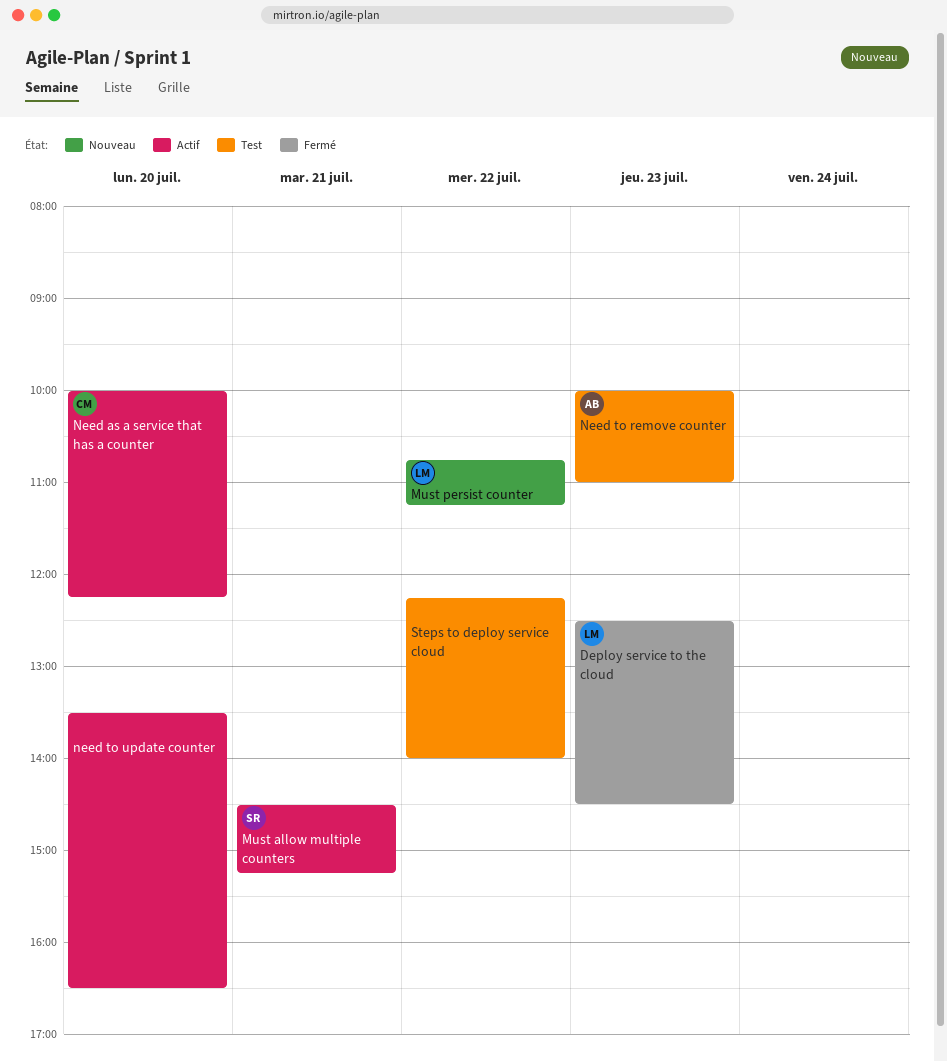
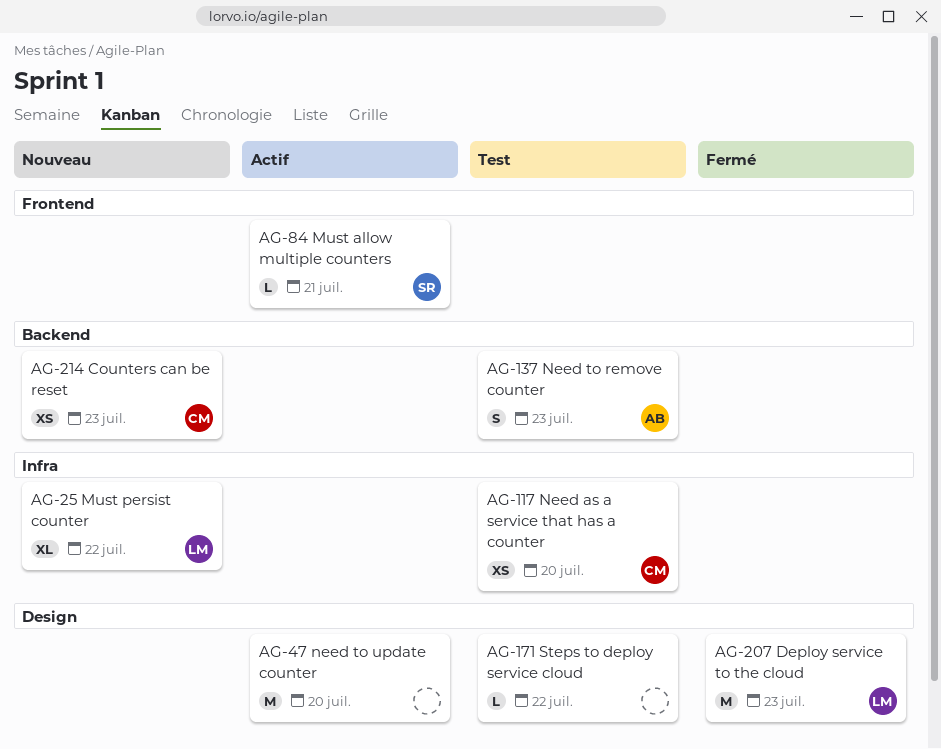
Counters can be reset: none -> present
Need as a service that has a counter, status: Actif -> Test

